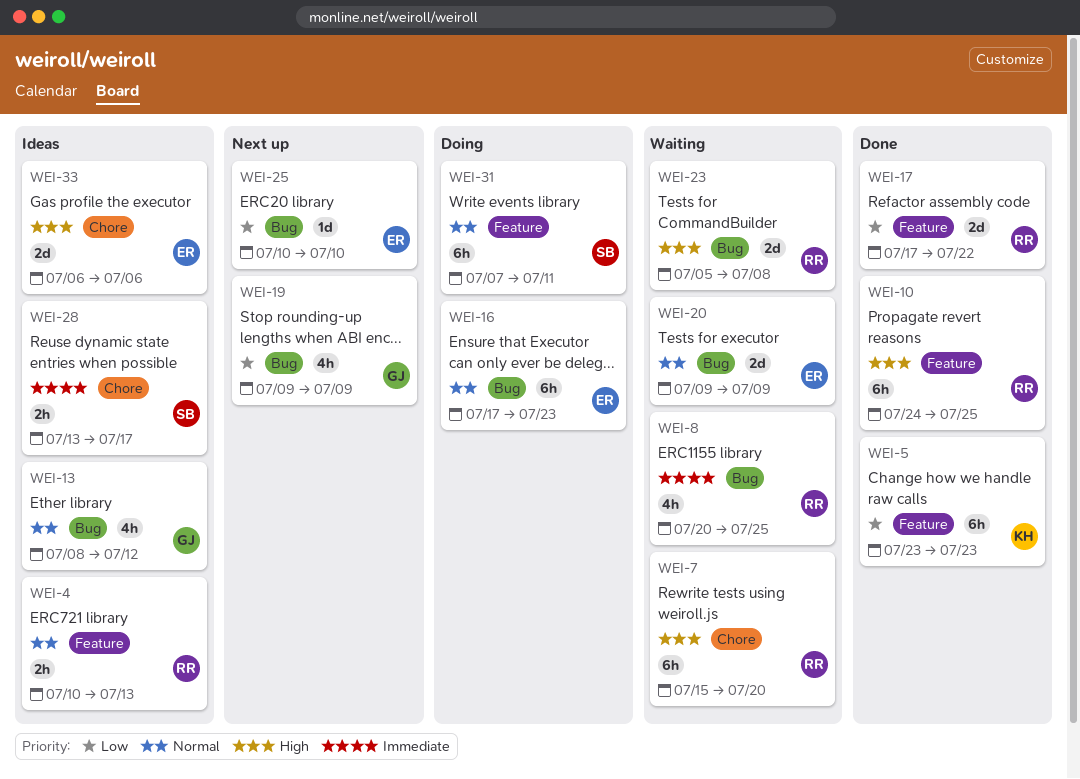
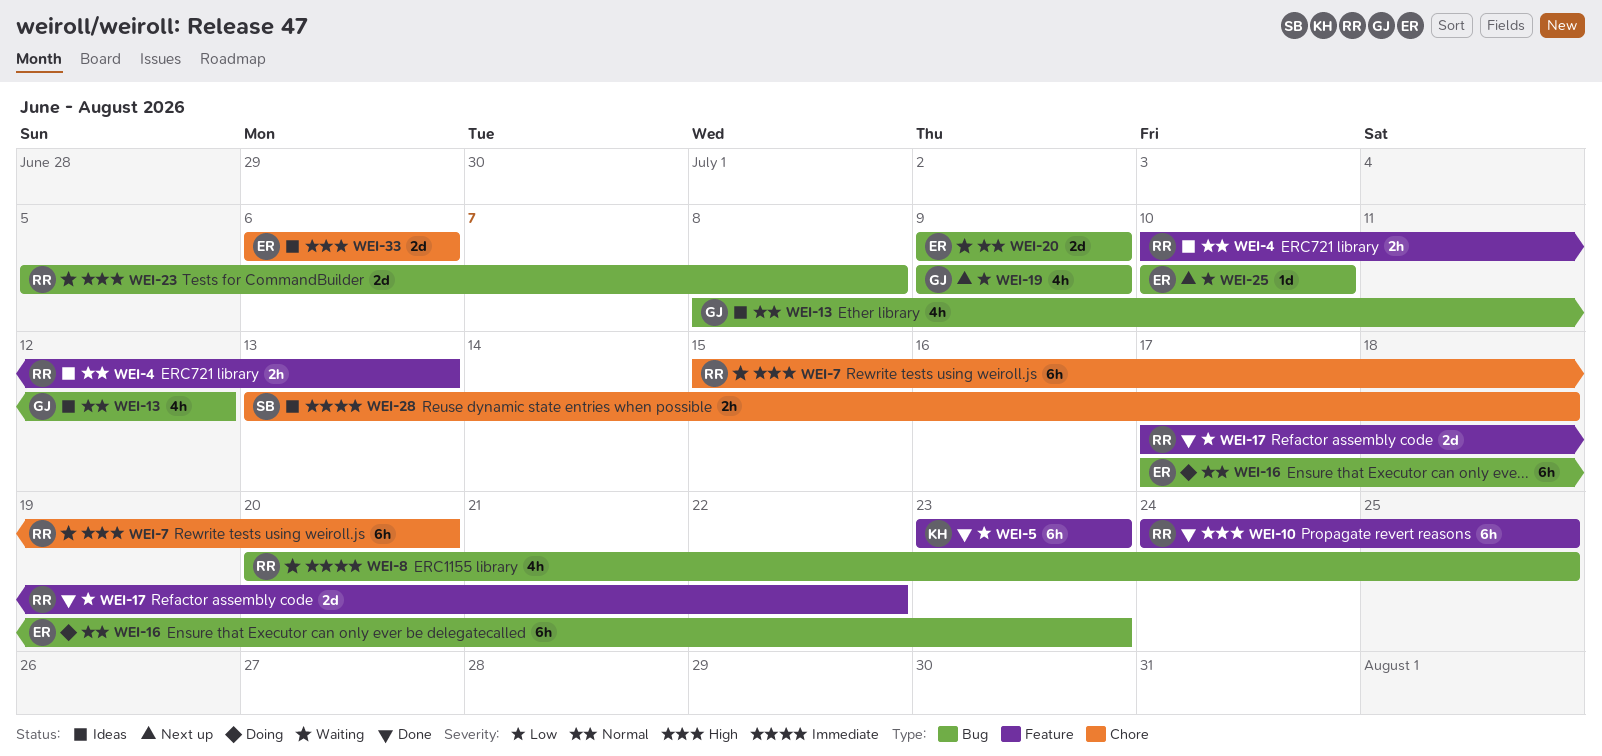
WEI-28, due: Jul 17 -> Jul 18
WEI-31: present -> none

